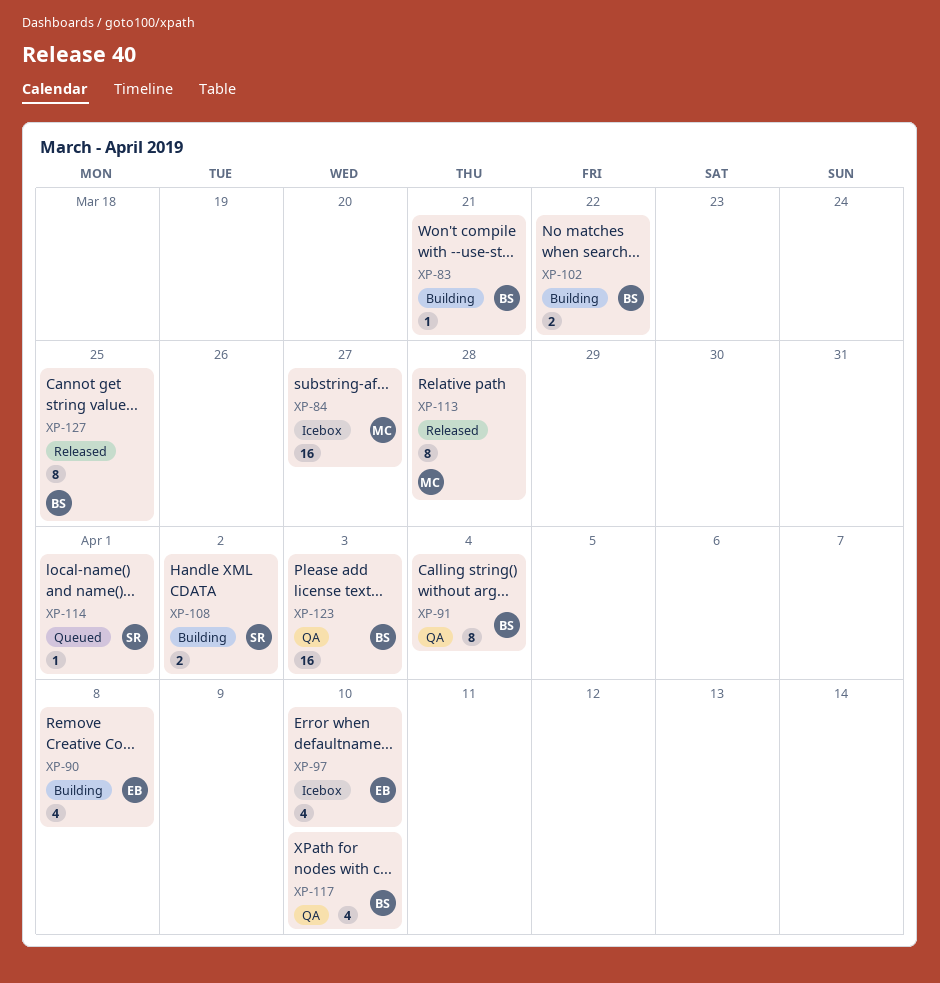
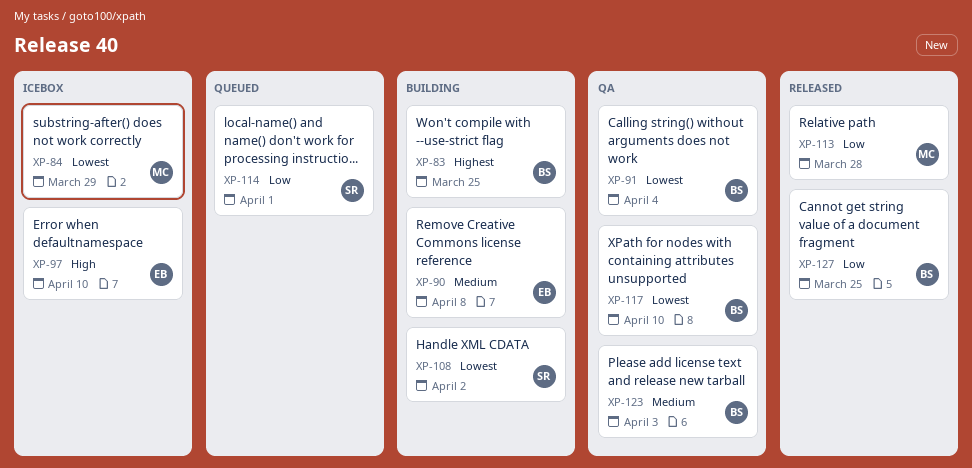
XP-83, due: Mar 21 -> Mar 25
XP-84, due: Mar 27 -> Mar 29
XP-102: present -> none

